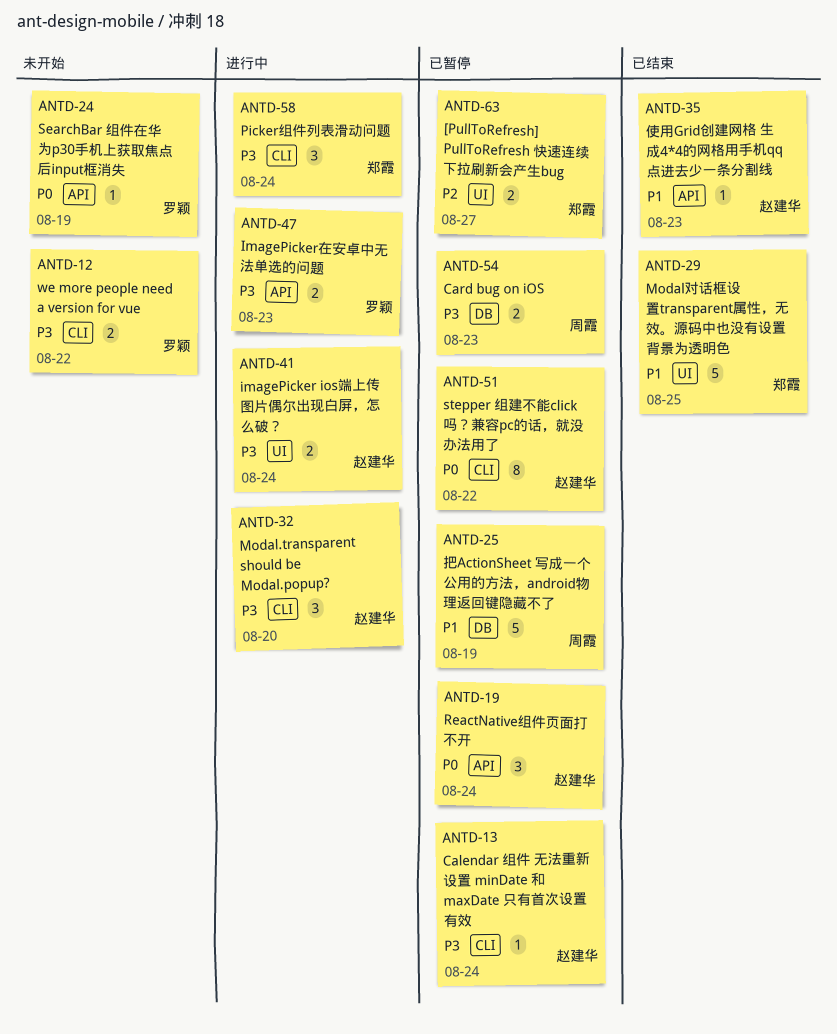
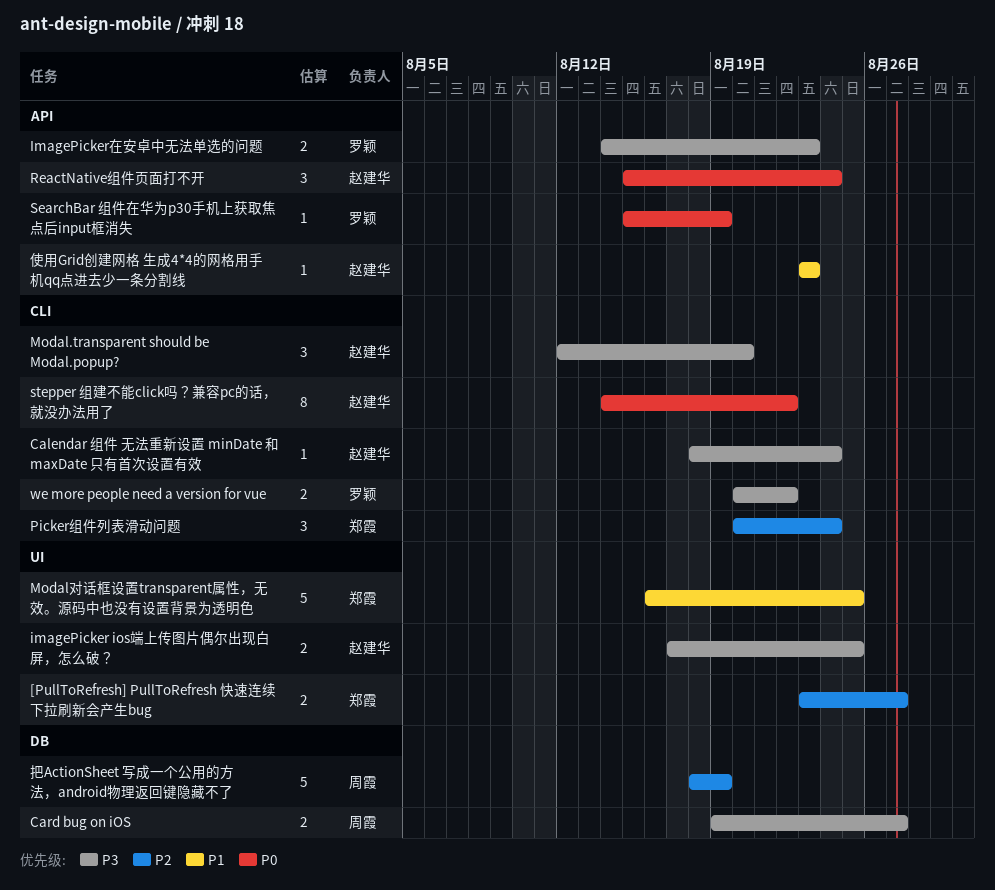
Card bug on iOS, due: Aug 23 -> Aug 27
imagePicker ios端上传图片偶尔出现白屏，怎么破？, due: Aug 24 -> Aug 25
Picker组件列表滑动问题, priority: P3 -> P2
把ActionSheet 写成一个公用的方法，android物理返回键隐藏不了, priority: P1 -> P2

